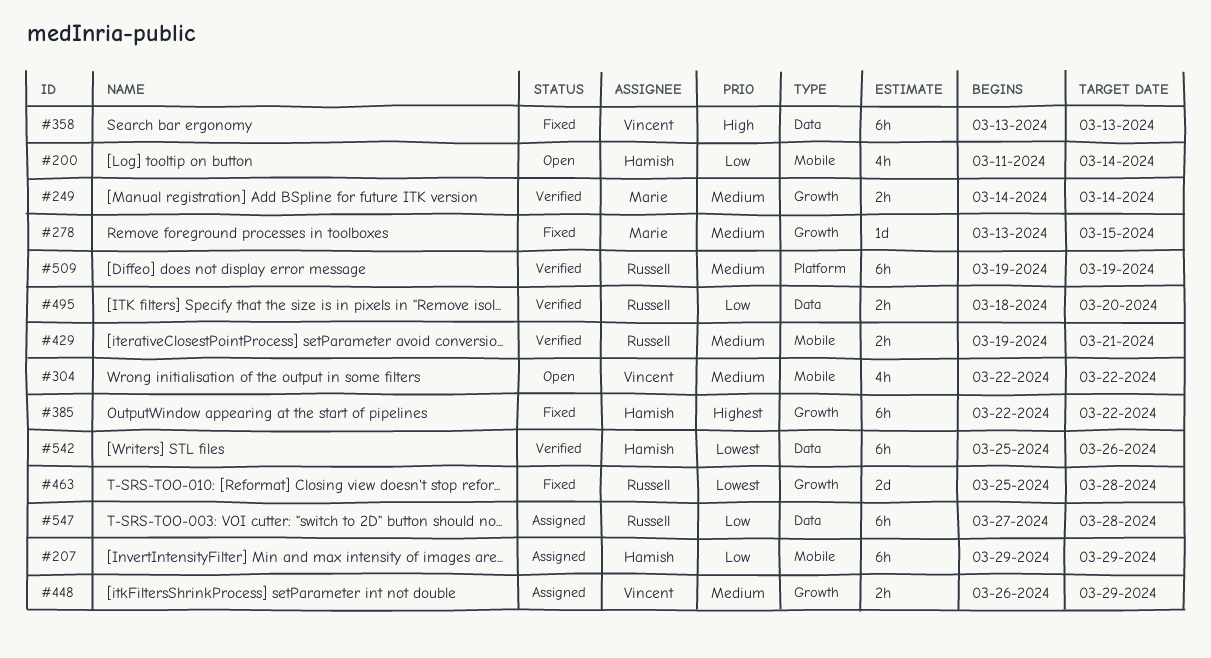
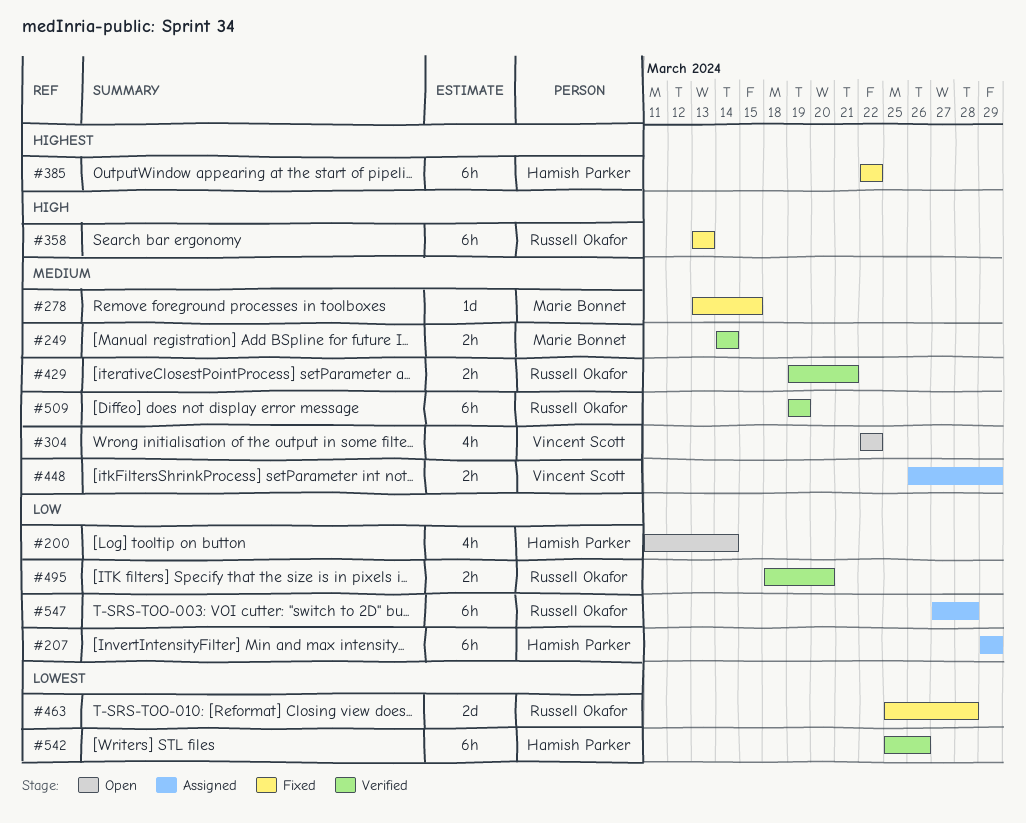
#358, owner: Vincent Scott -> Russell Okafor

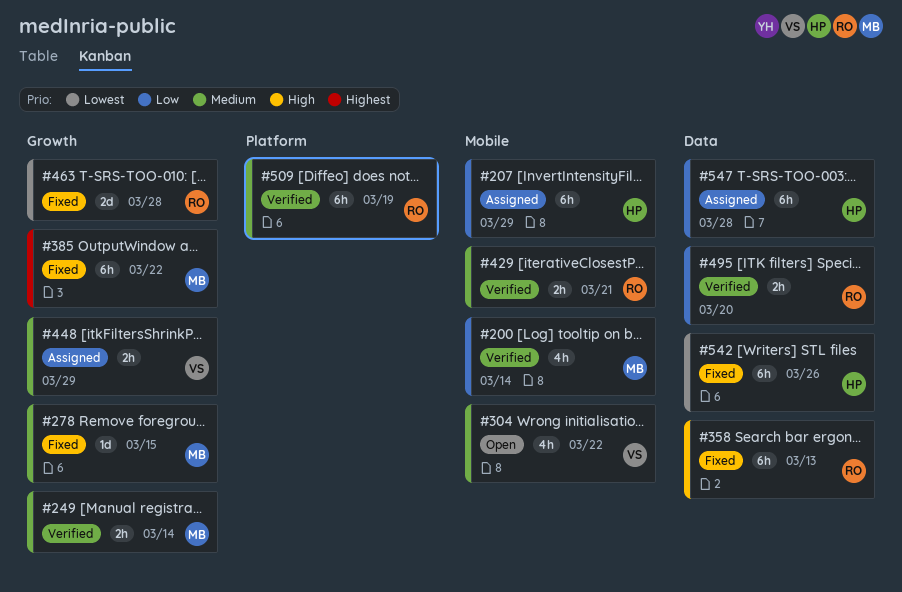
#200, status: Open -> Verified
#200, owner: Hamish Parker -> Marie Bonnet
#385, owner: Hamish Parker -> Marie Bonnet
#542, status: Verified -> Fixed
#547, owner: Russell Okafor -> Hamish Parker

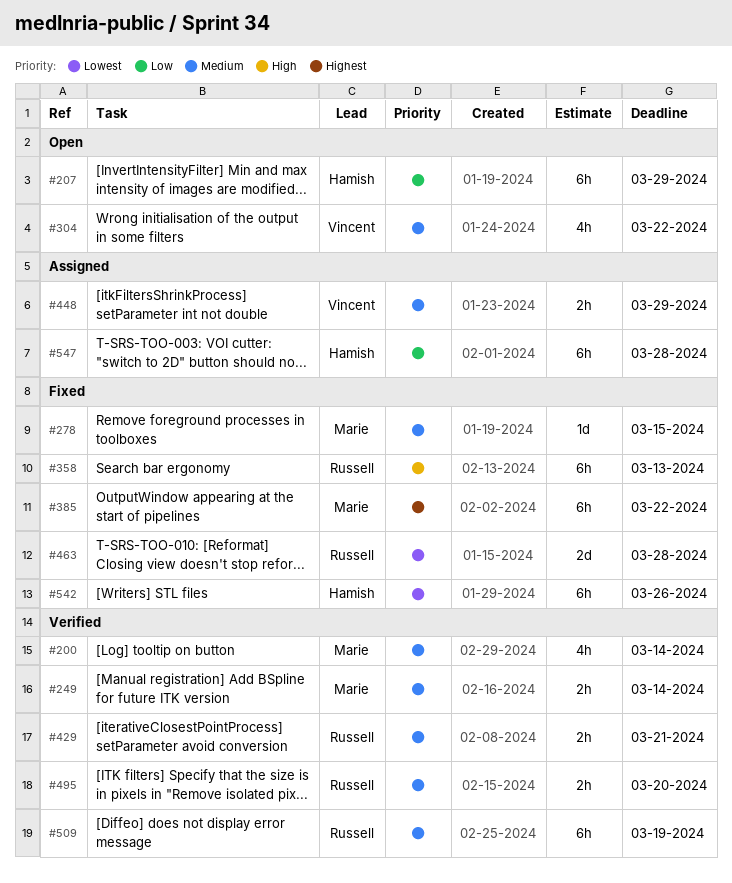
#200, priority: Low -> Medium
#207, status: Assigned -> Open
#495, priority: Low -> Medium

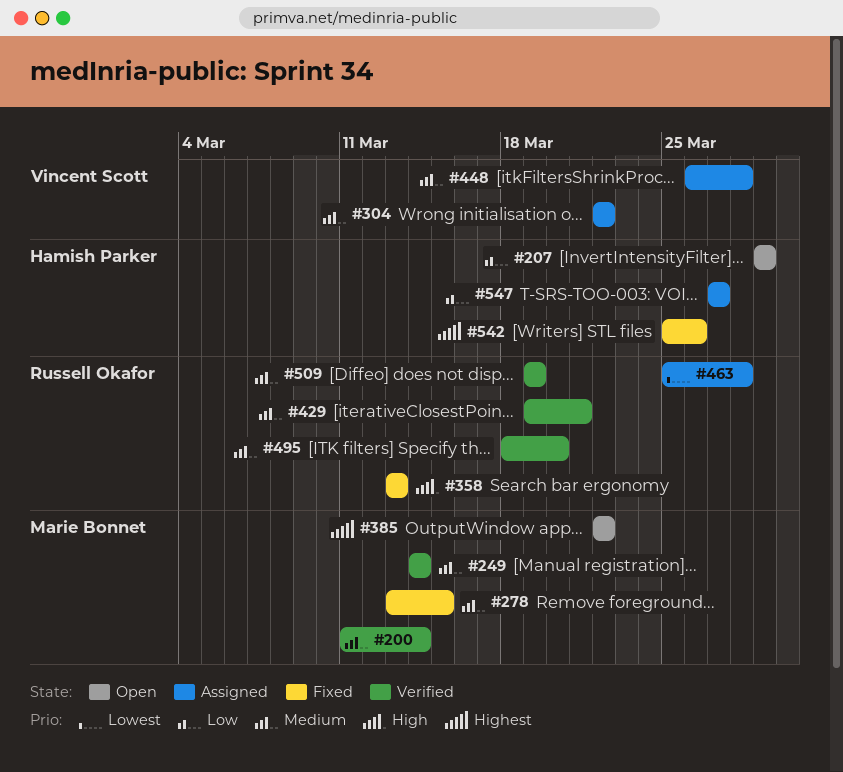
#304, status: Open -> Assigned
#385, status: Fixed -> Open
#448, due: Mar 29 -> Mar 28
#463, status: Fixed -> Assigned
#542, priority: Lowest -> Highest
#547, due: Mar 28 -> Mar 27

